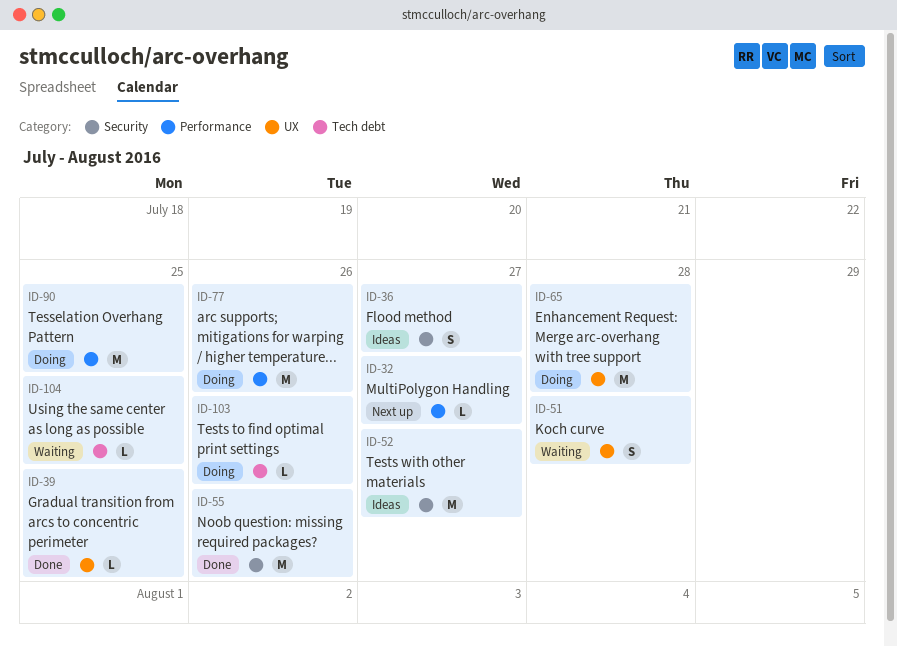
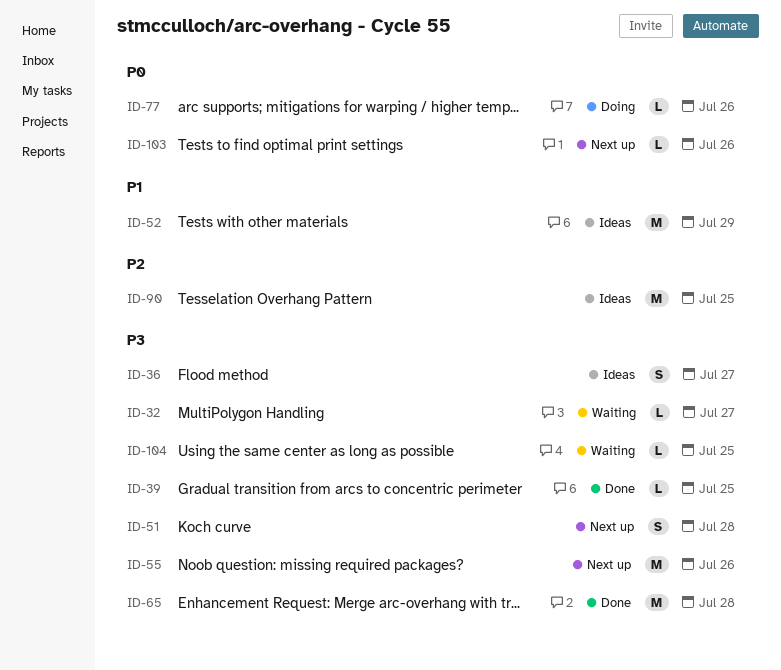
ID-32, status: Next up -> Waiting
ID-51, status: Waiting -> Next up
ID-52, due: Jul 27 -> Jul 29
ID-55, status: Done -> Next up
ID-65, status: Doing -> Done
ID-77, estimate: M -> L
ID-90, status: Doing -> Ideas
ID-103, status: Doing -> Next up

